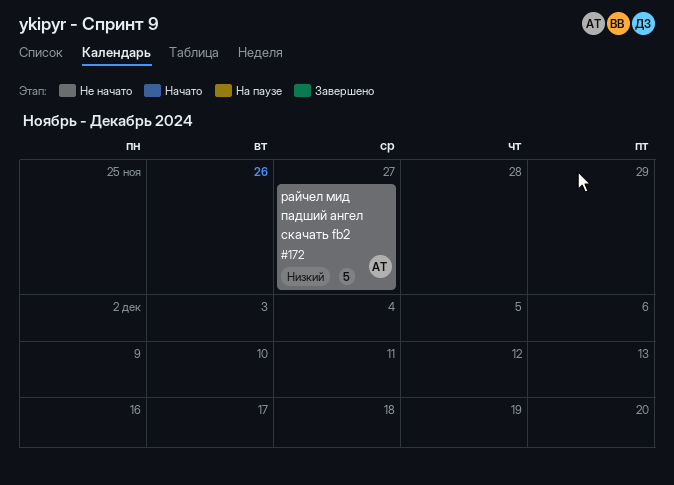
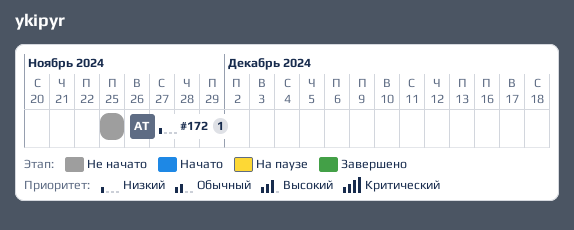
#172, estimate: 5 -> 1
#172, due: Nov 27 -> Nov 25

